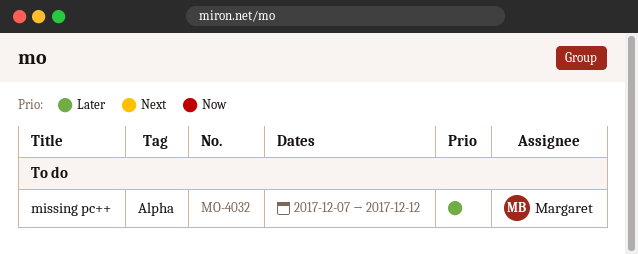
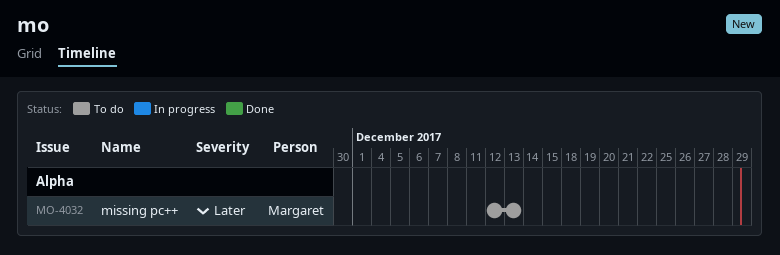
MO-4032, start: Dec 7 -> Dec 12
MO-4032, due: Dec 12 -> Dec 13

